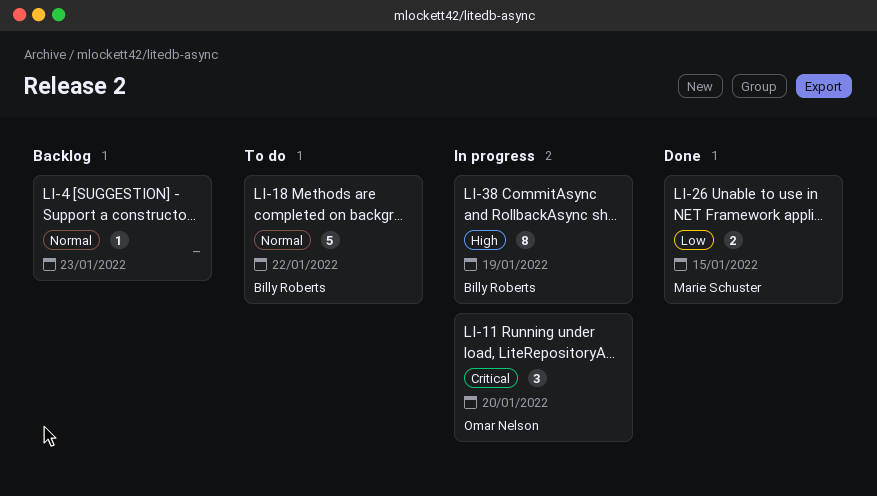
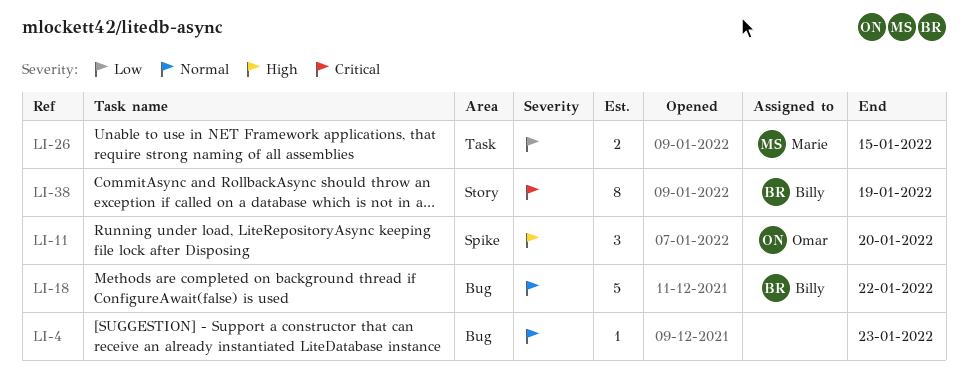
LI-11, priority: Critical -> High
LI-38, priority: High -> Critical

